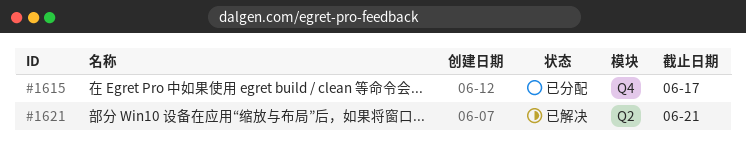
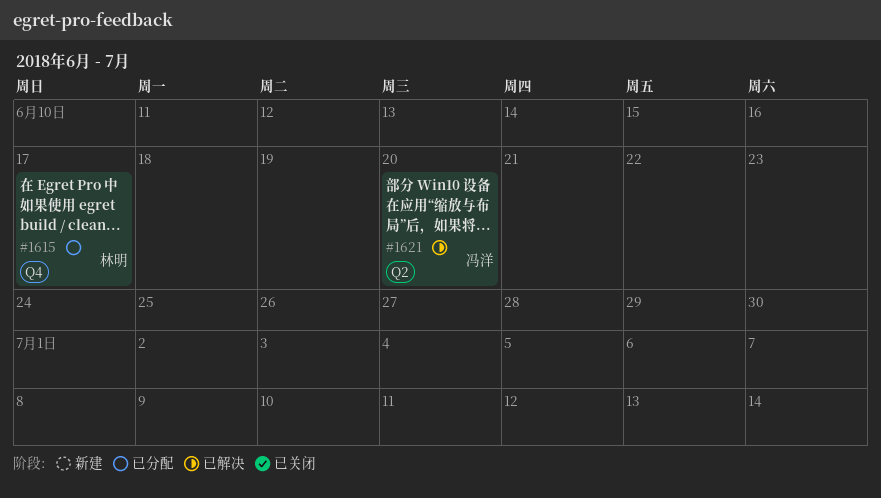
#1621, due: Jun 21 -> Jun 20

